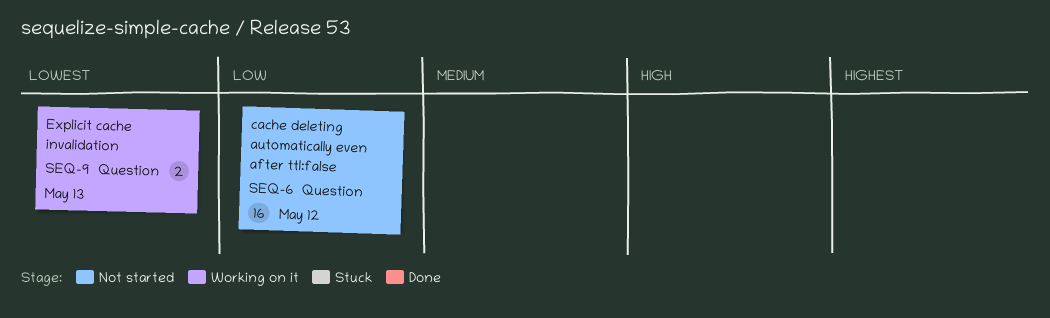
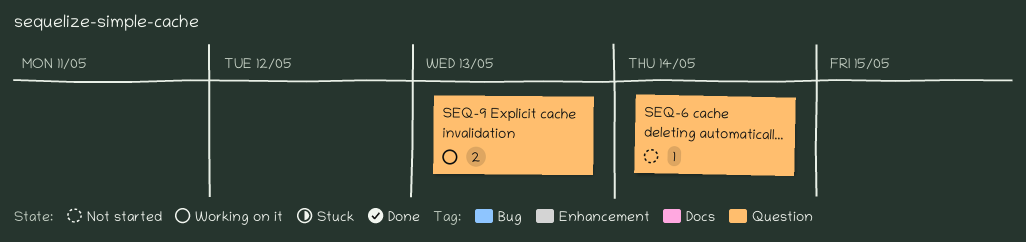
SEQ-6, estimate: 16 -> 1
SEQ-6, due: May 12 -> May 14

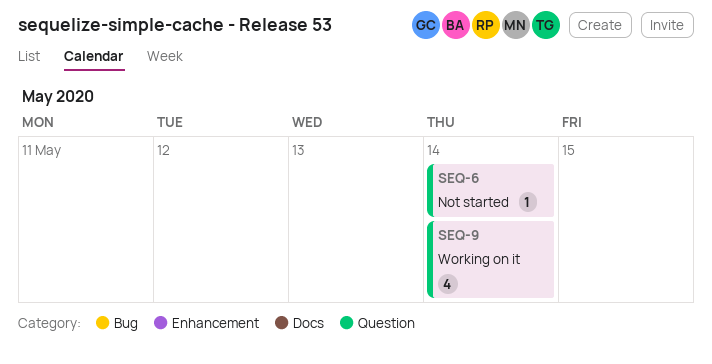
SEQ-9, estimate: 2 -> 4
SEQ-9, due: May 13 -> May 14

